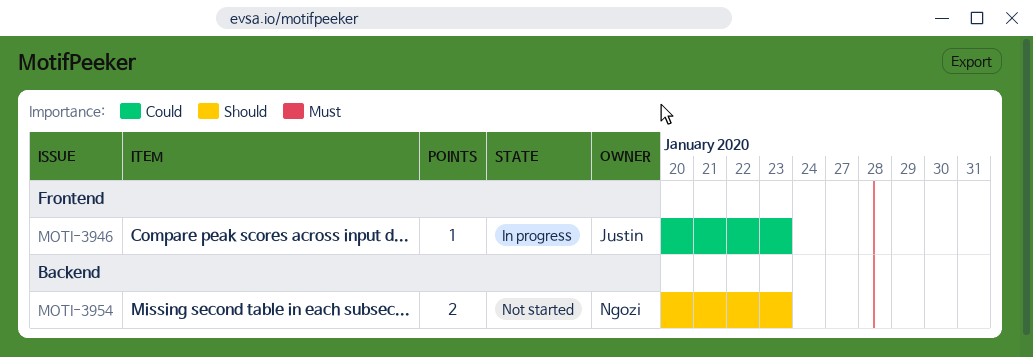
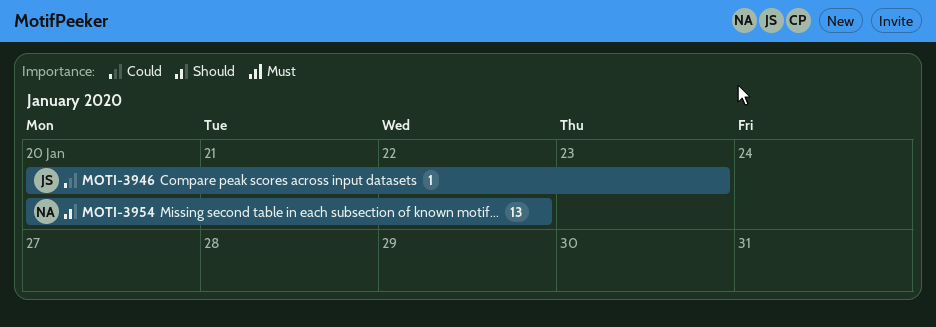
MOTI-3954, estimate: 2 -> 13
MOTI-3954, due: Jan 23 -> Jan 22

